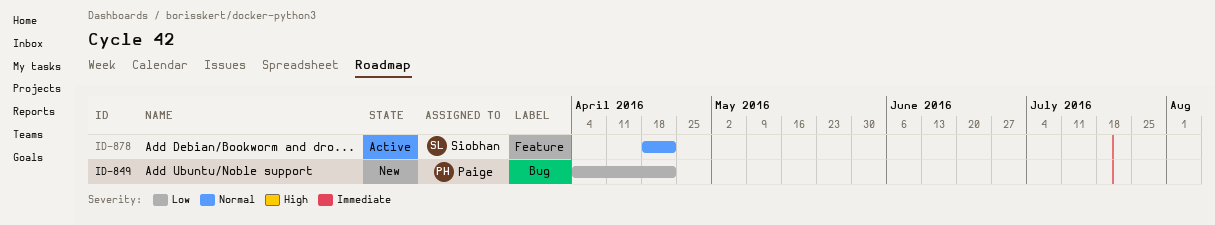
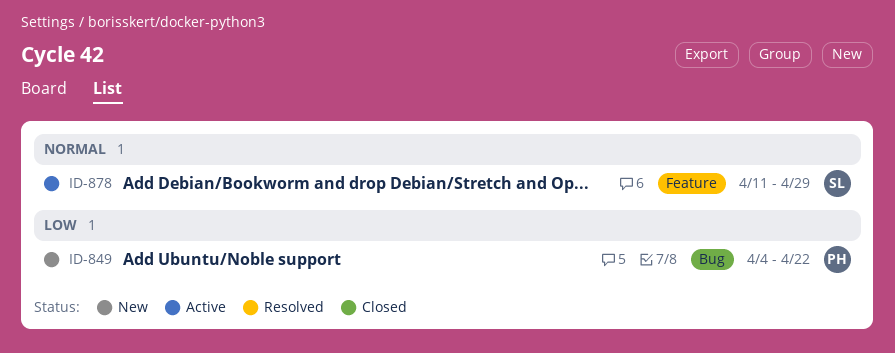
ID-878, start: Apr 18 -> Apr 11
ID-878, due: Apr 22 -> Apr 29

